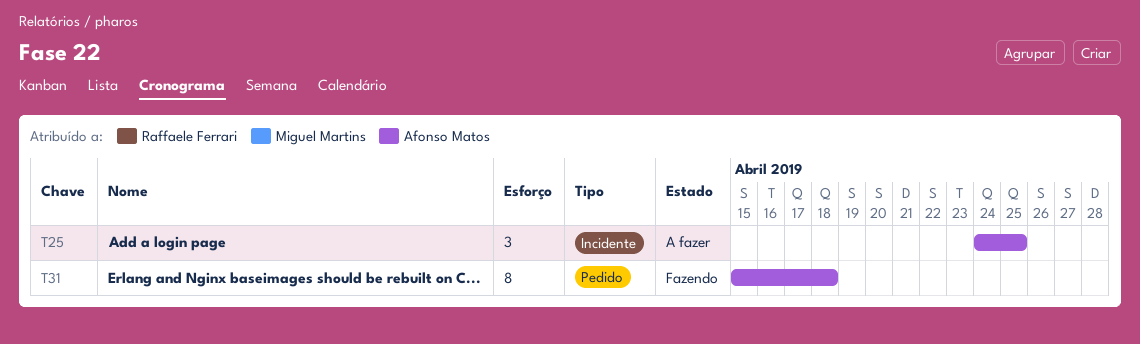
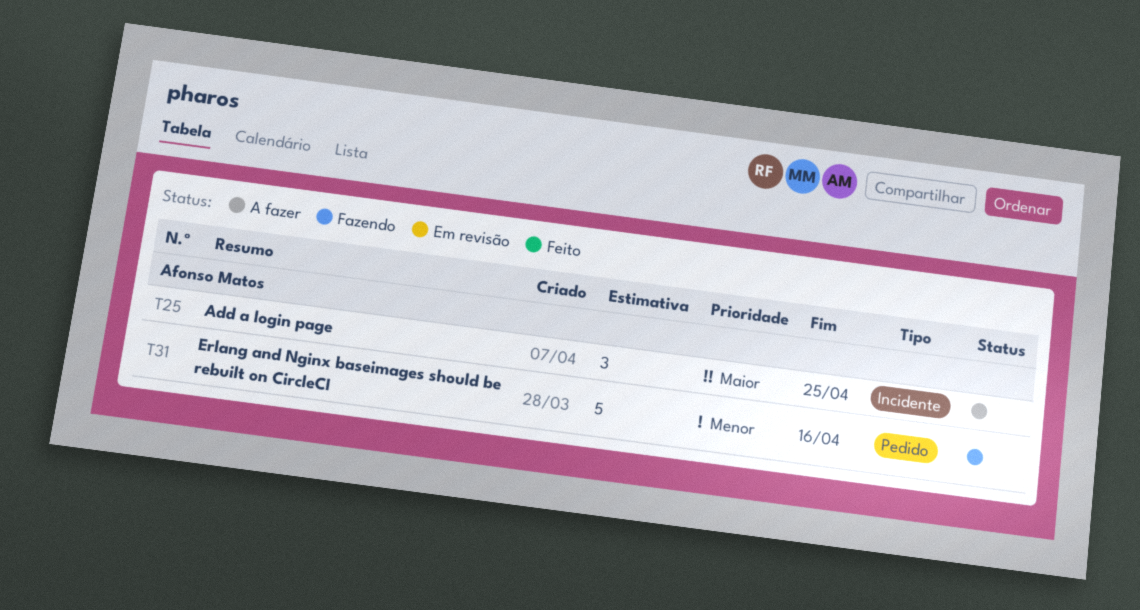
T31, estimate: 8 -> 5
T31, due: Apr 18 -> Apr 16

